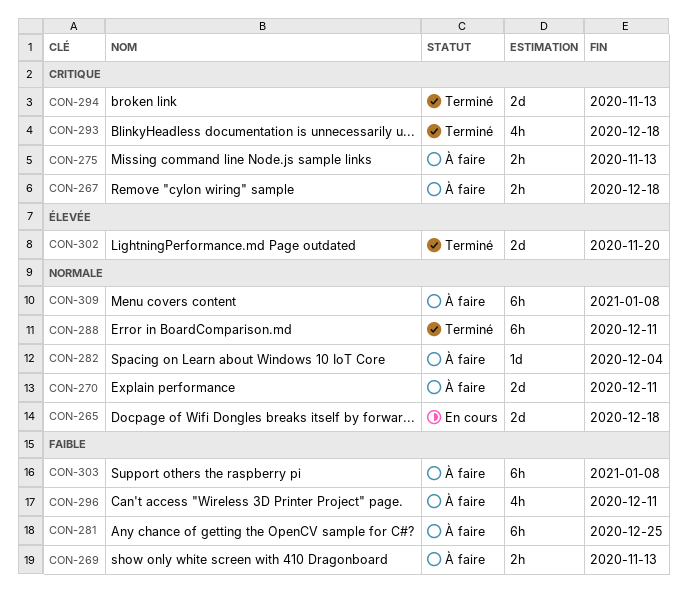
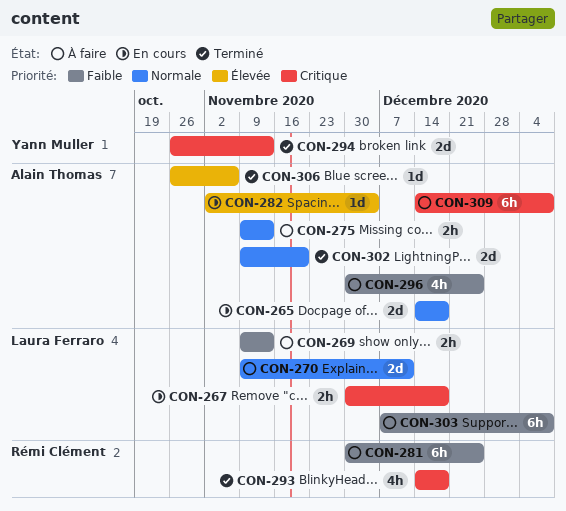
CON-267, status: À faire -> En cours
CON-275, priority: Critique -> Normale
CON-282, status: À faire -> En cours
CON-282, priority: Normale -> Élevée
CON-288: present -> none
CON-296, due: Dec 11 -> Dec 25
CON-302, priority: Élevée -> Normale
CON-306: none -> present
CON-309, priority: Normale -> Critique

